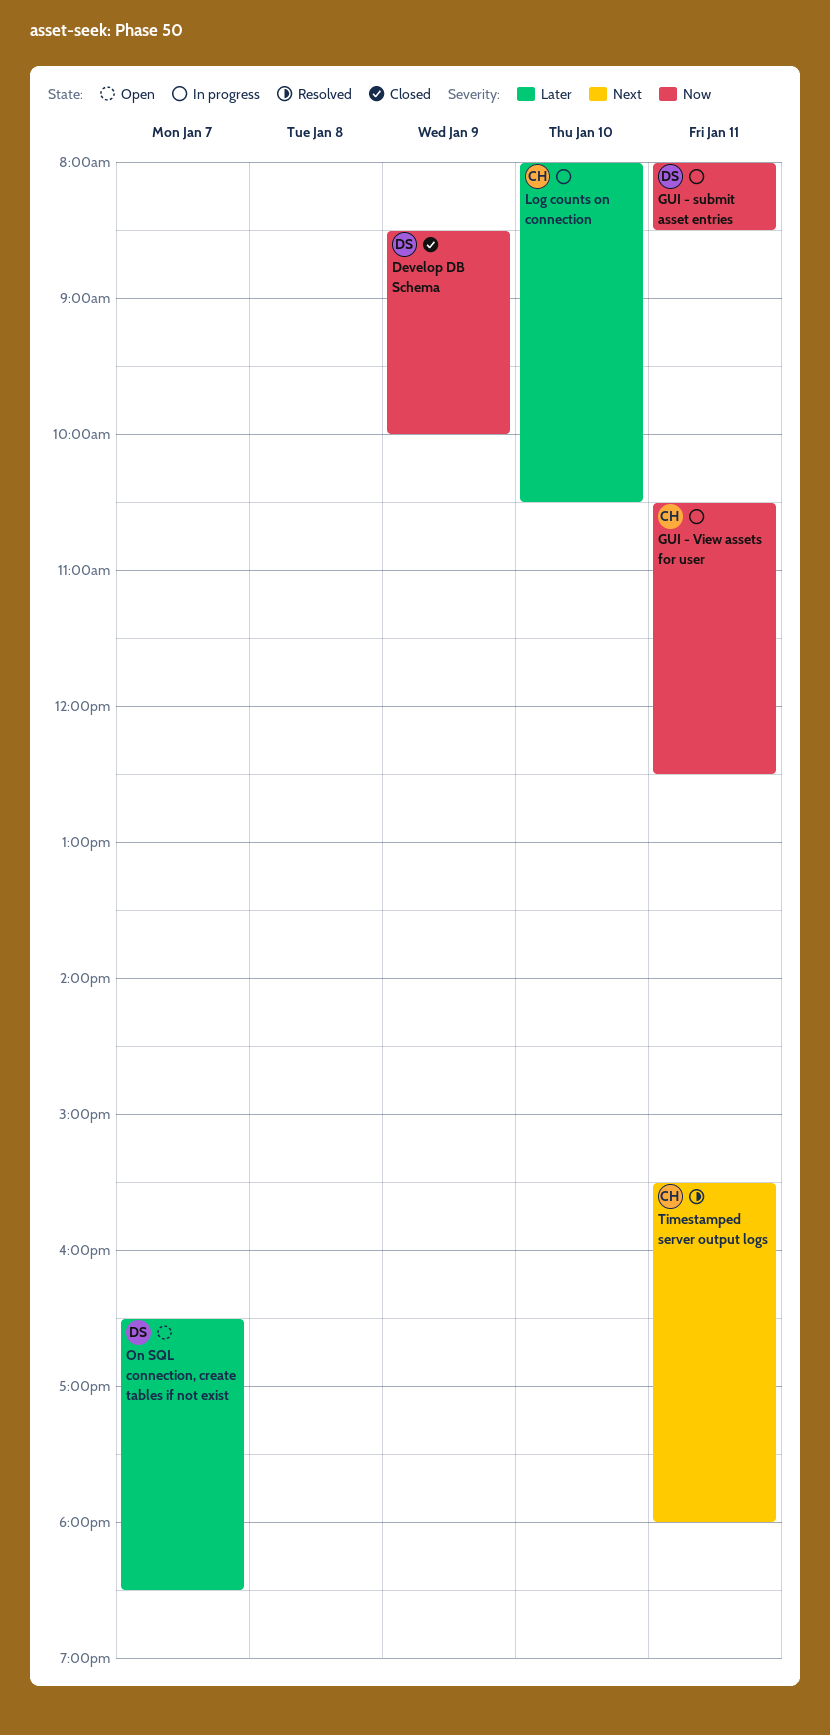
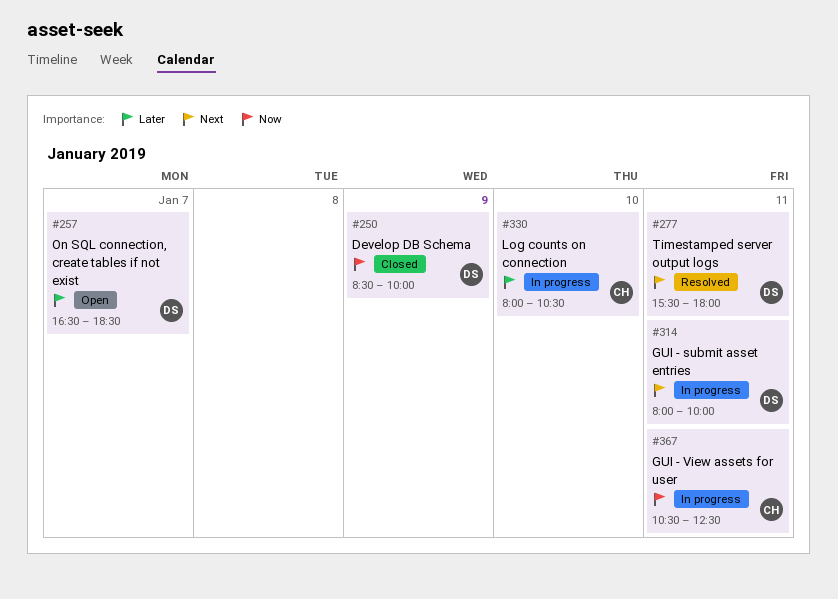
GUI - submit asset entries, priority: Now -> Next
GUI - submit asset entries, ends: 08:30 -> 10:00
Timestamped server output logs, owner: CH -> DS

